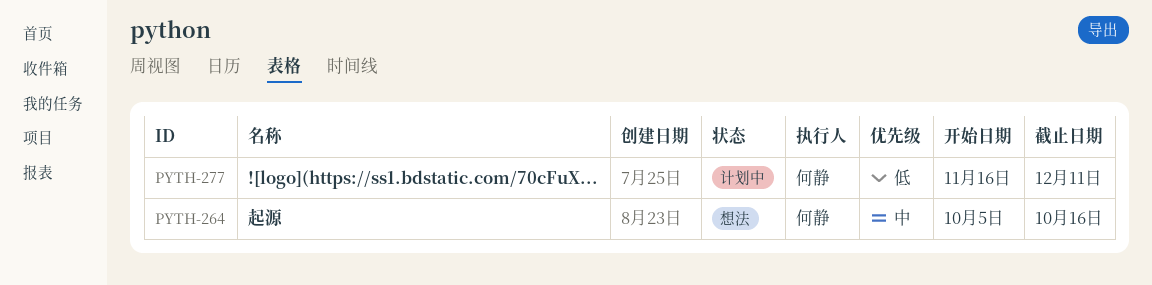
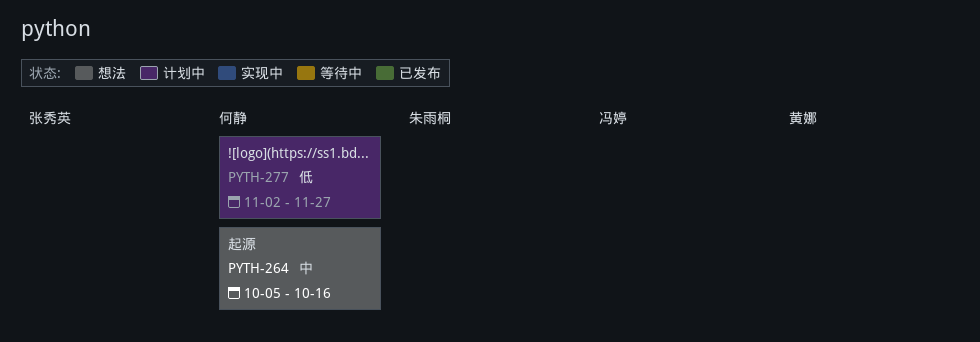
PYTH-277, start: Nov 16 -> Nov 2
PYTH-277, due: Dec 11 -> Nov 27

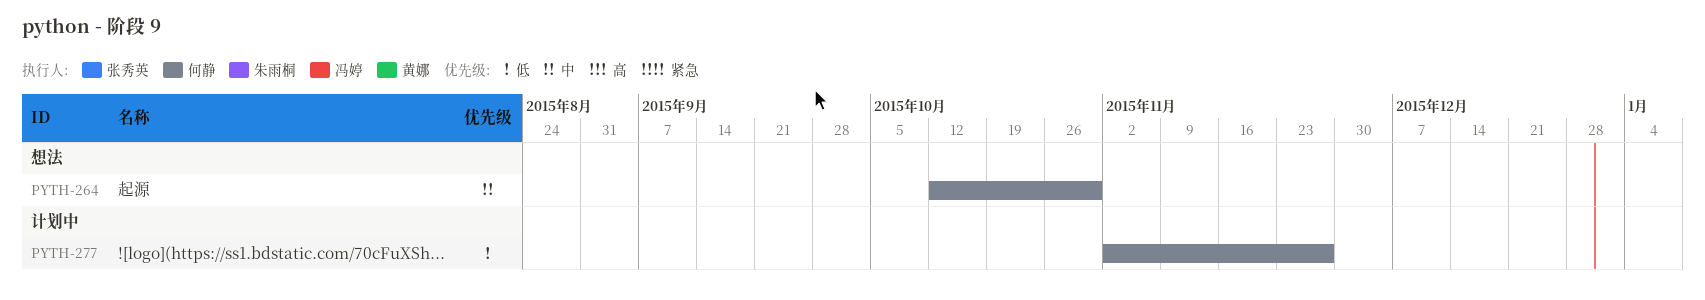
PYTH-264, start: Oct 5 -> Oct 12
PYTH-264, due: Oct 16 -> Oct 30

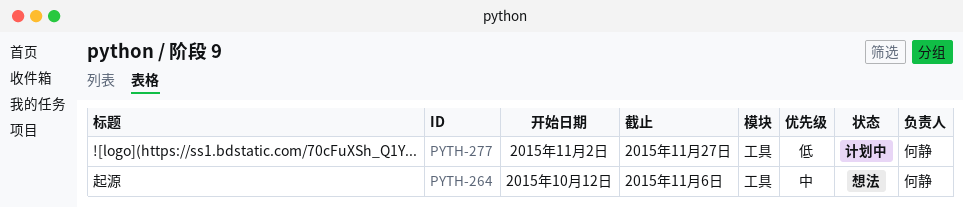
PYTH-264, due: Oct 30 -> Nov 6

